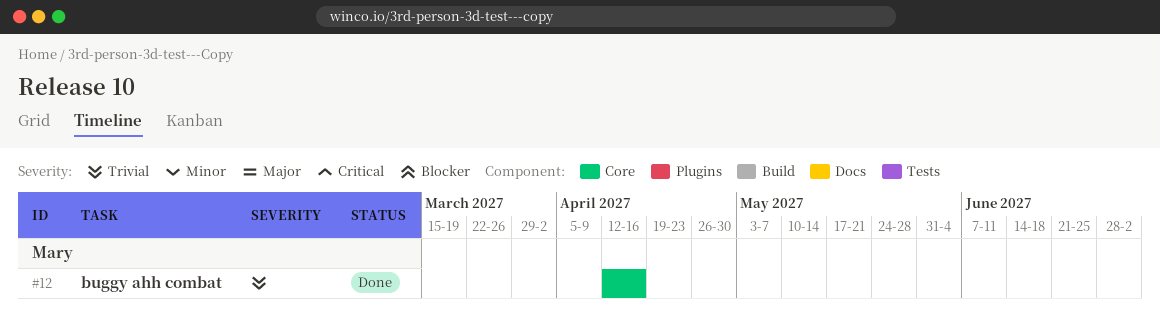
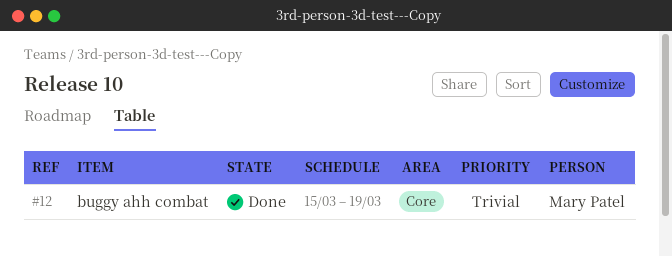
#12, start: Apr 12 -> Mar 15
#12, due: Apr 16 -> Mar 19

